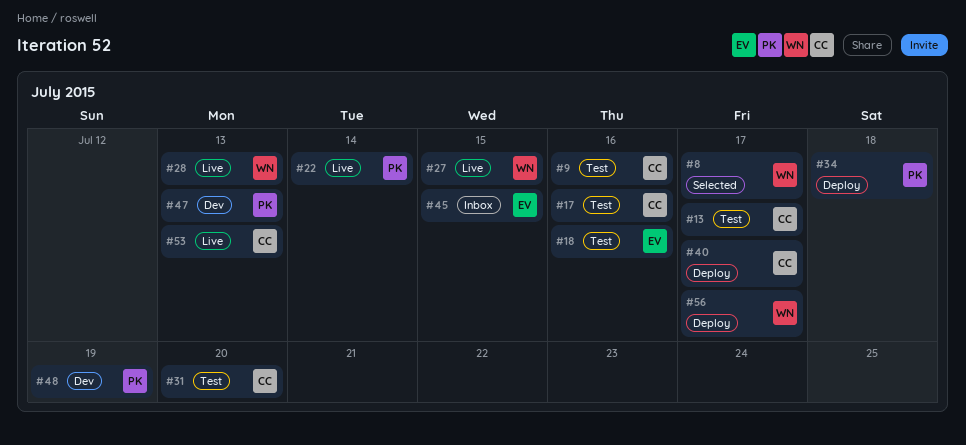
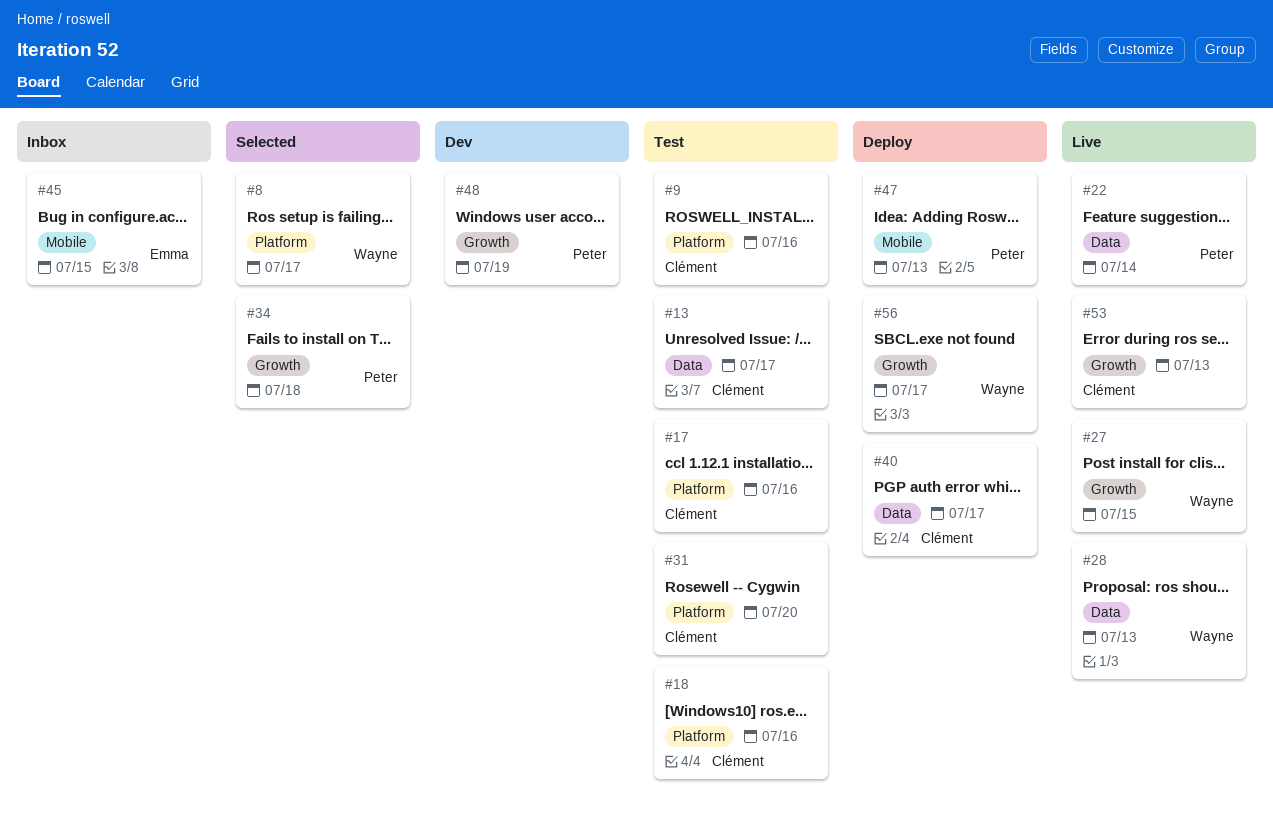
#18, owner: Emma -> Clément
#34, status: Deploy -> Selected
#47, status: Dev -> Deploy

